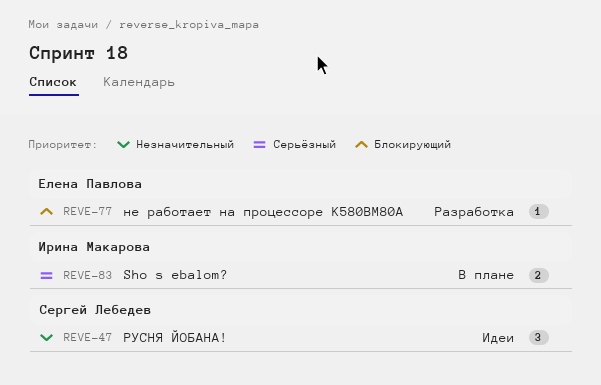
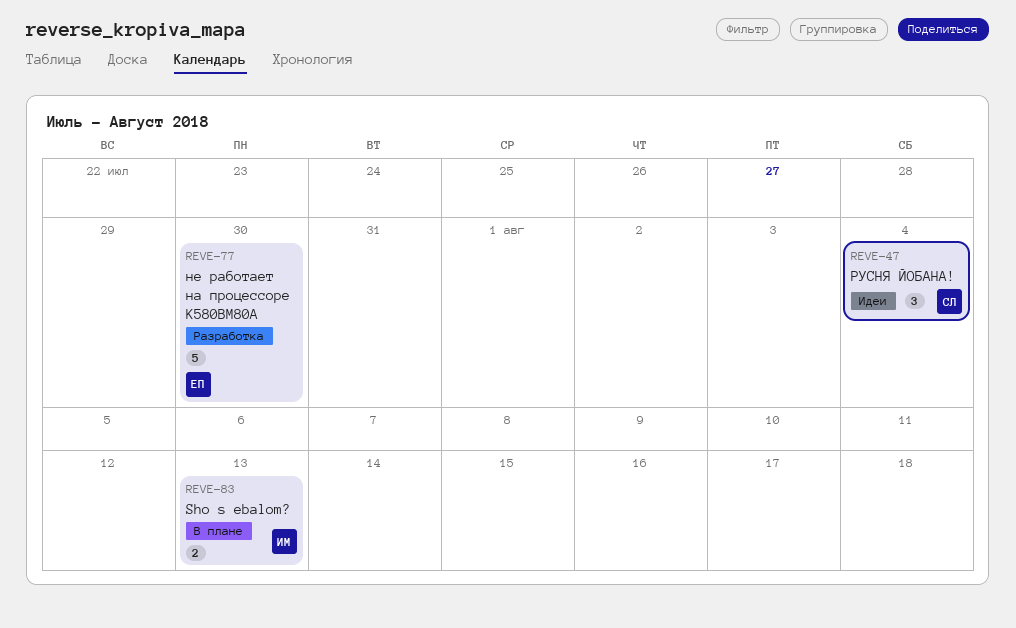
REVE-77, estimate: 1 -> 5

